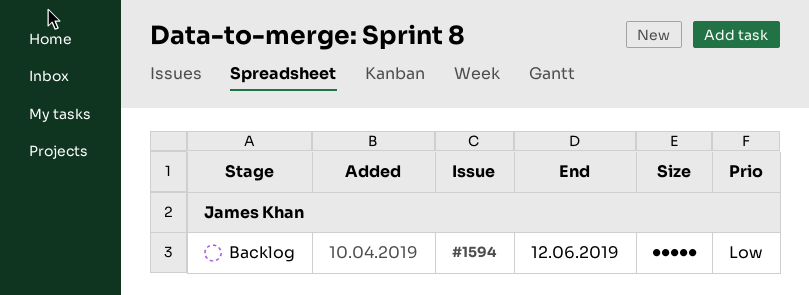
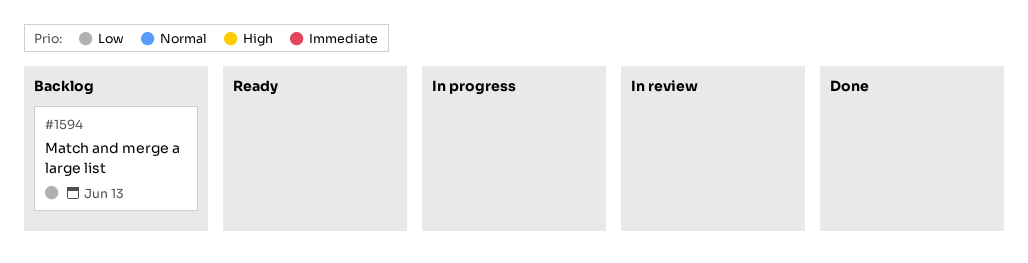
#1594, due: Jun 12 -> Jun 13

